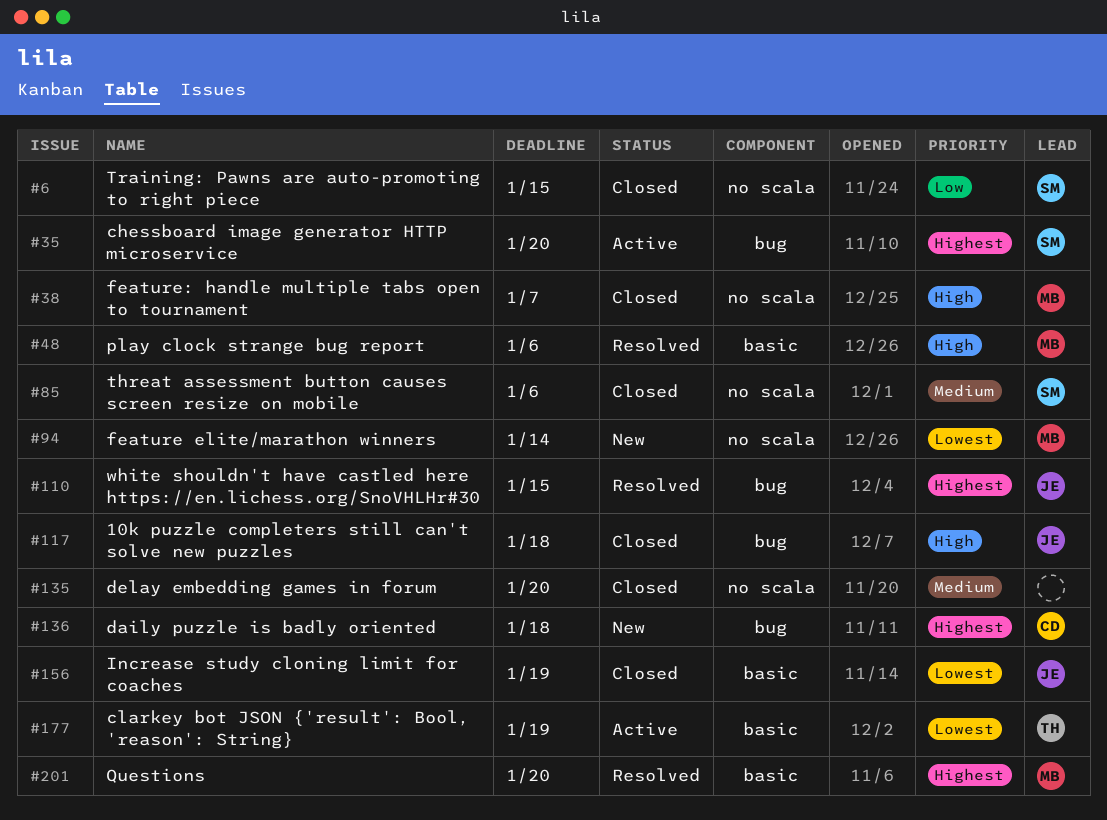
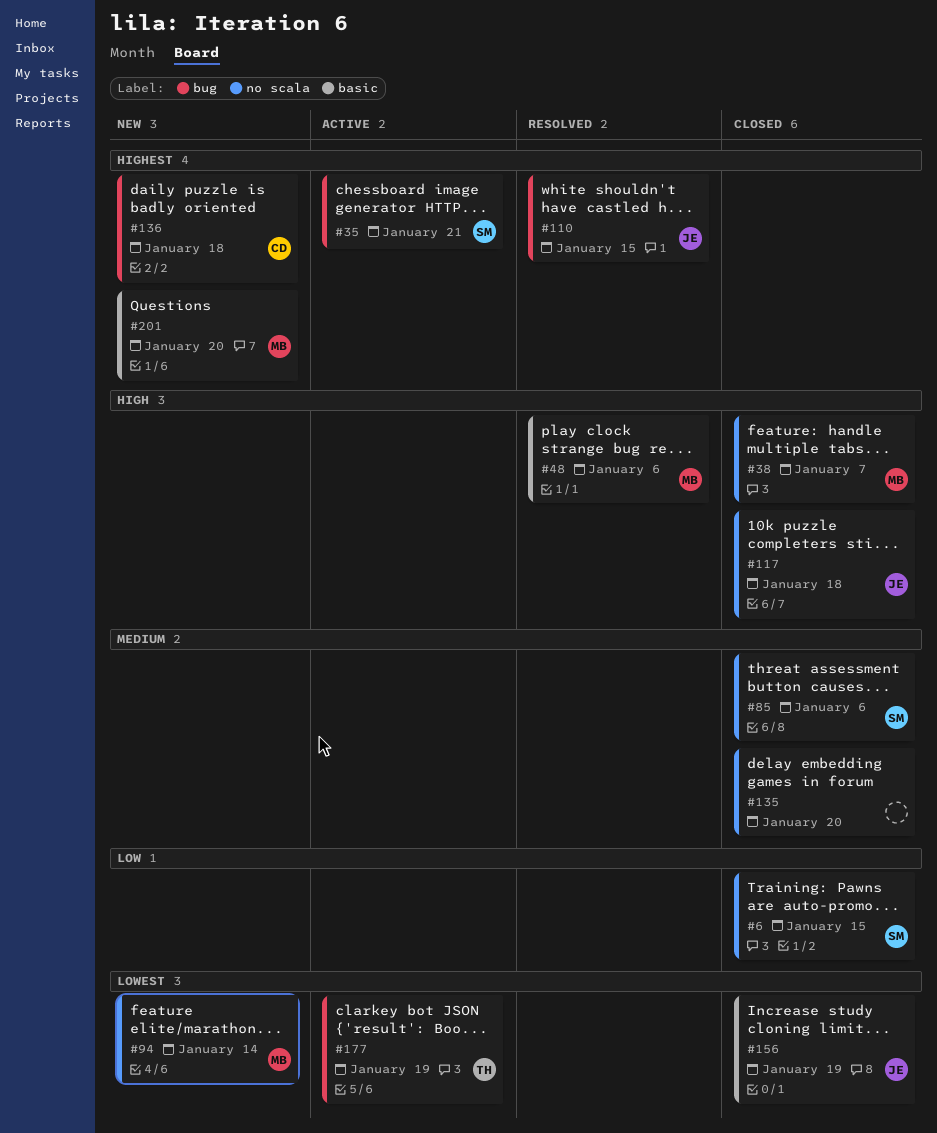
#35, due: Jan 20 -> Jan 21
#117, label: bug -> no scala
#177, label: basic -> bug
#201, status: Resolved -> New

